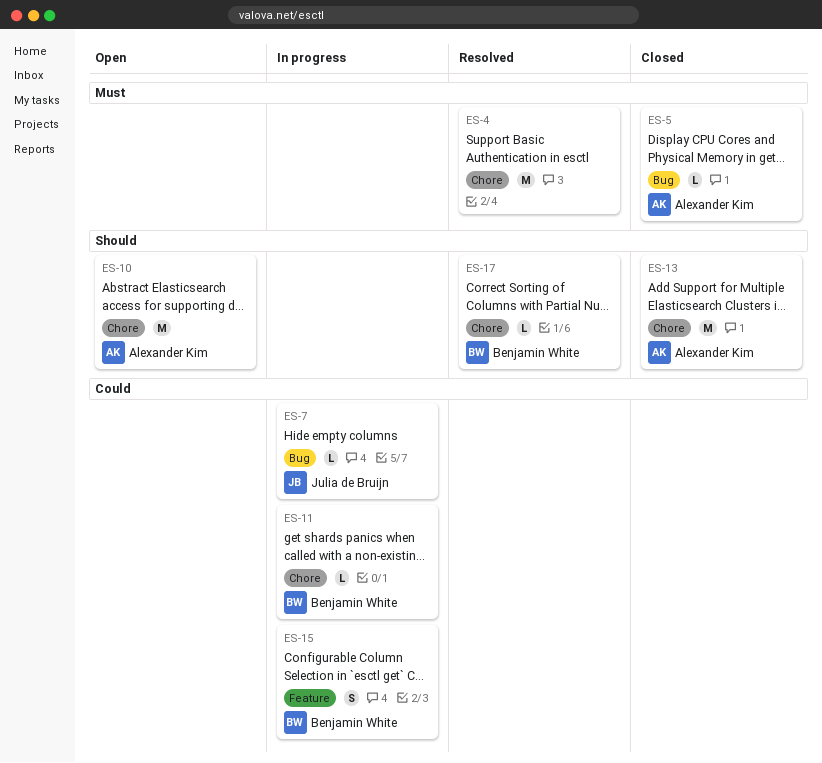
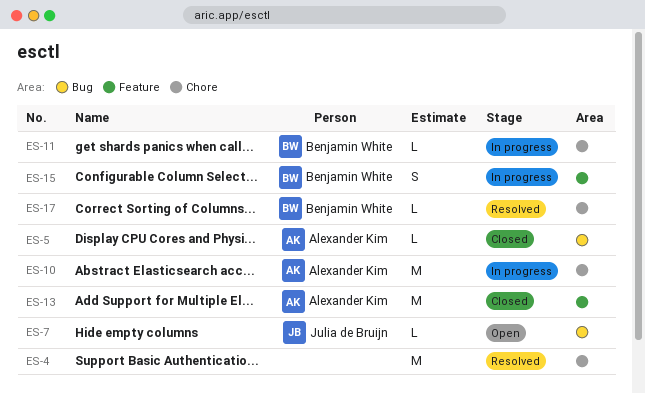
ES-7, status: In progress -> Open
ES-10, status: Open -> In progress
ES-13, label: Chore -> Feature

